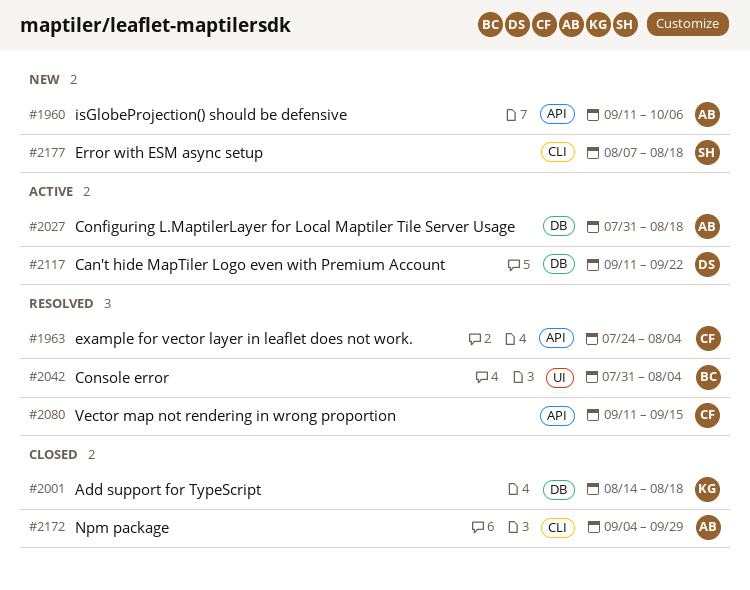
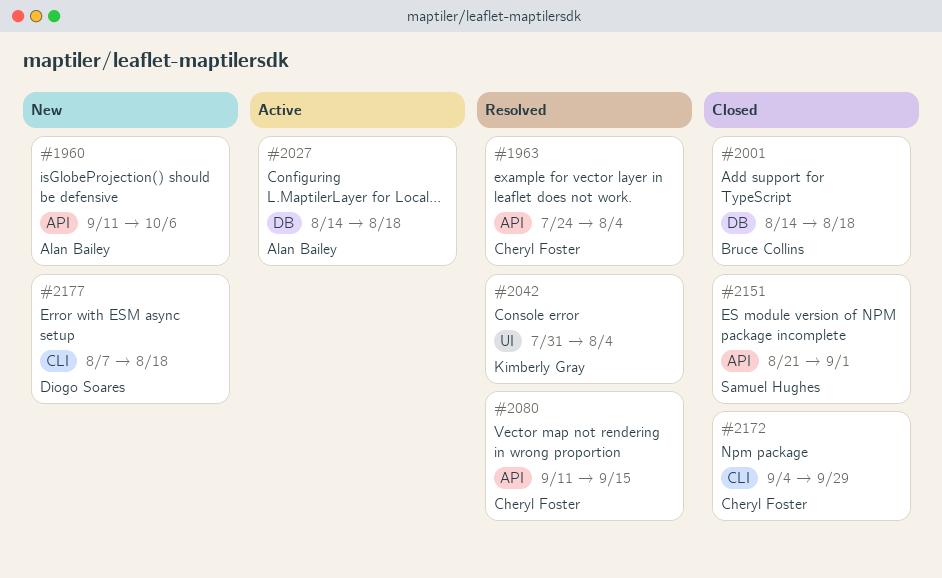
#2001, owner: Kimberly Gray -> Bruce Collins
#2027, start: Jul 31 -> Aug 14
#2042, owner: Bruce Collins -> Kimberly Gray
#2117: present -> none
#2151: none -> present
#2172, owner: Alan Bailey -> Cheryl Foster
#2177, owner: Samuel Hughes -> Diogo Soares

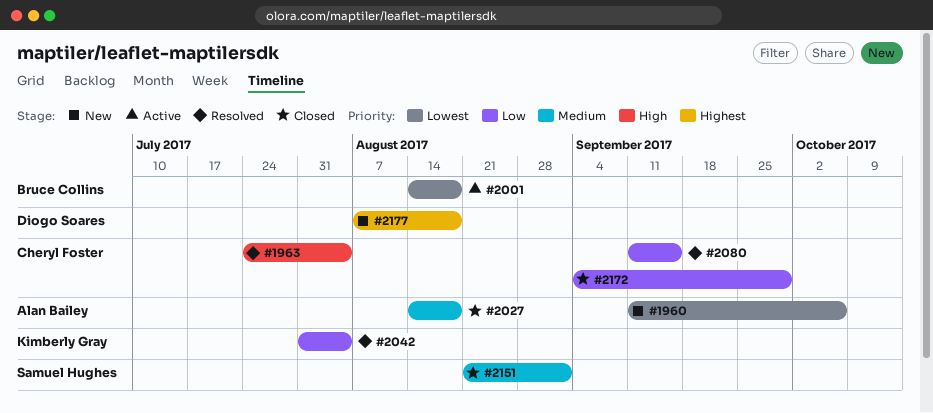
#2001, status: Closed -> Active
#2027, status: Active -> Closed

